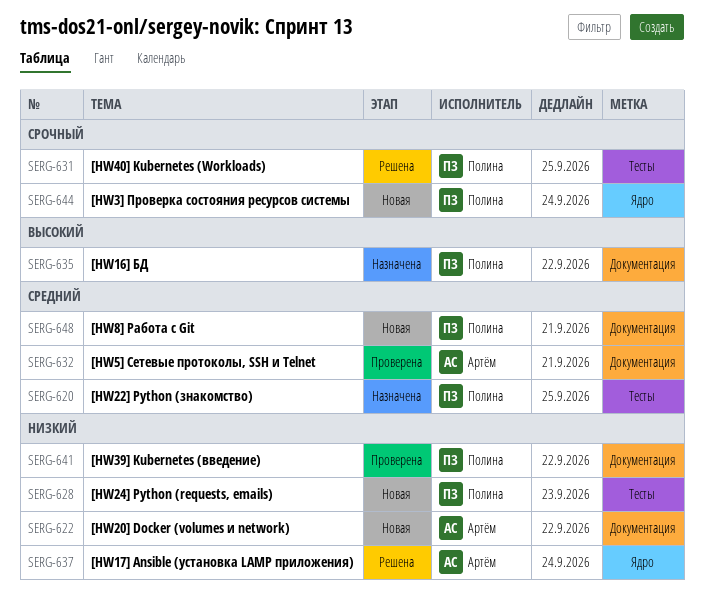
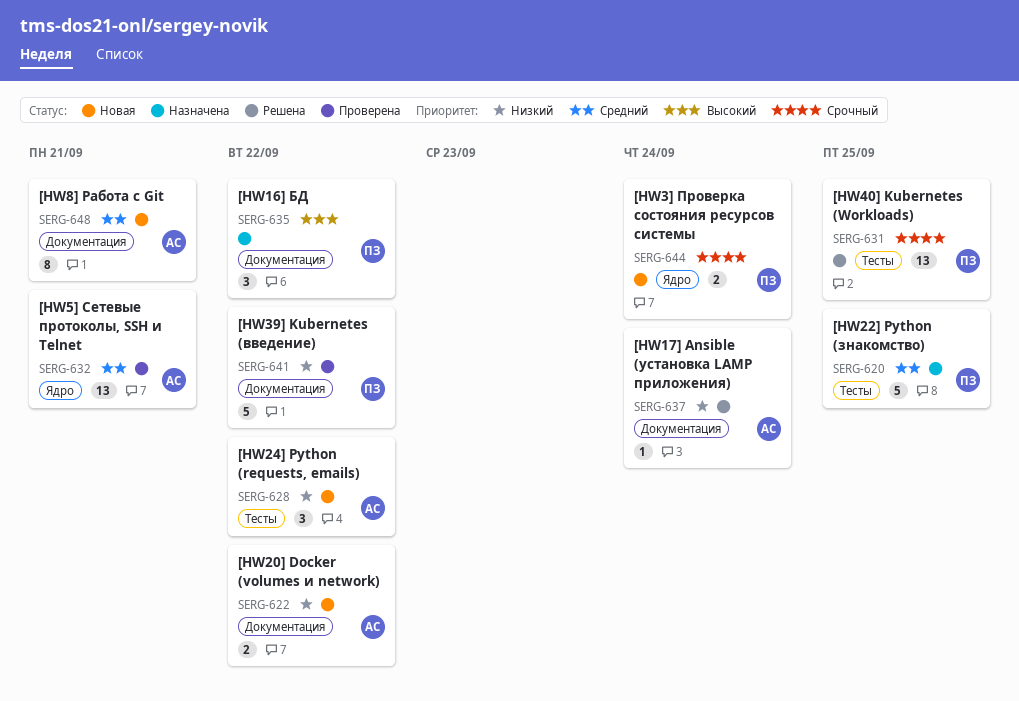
SERG-628, owner: Полина -> Артём
SERG-628, due: Sep 23 -> Sep 22
SERG-632, label: Документация -> Ядро
SERG-637, label: Ядро -> Документация
SERG-648, owner: Полина -> Артём

